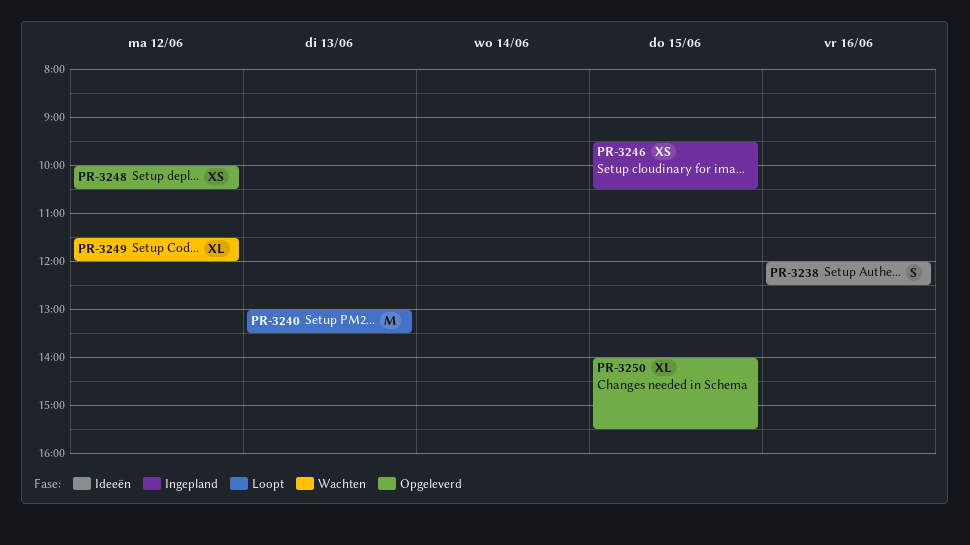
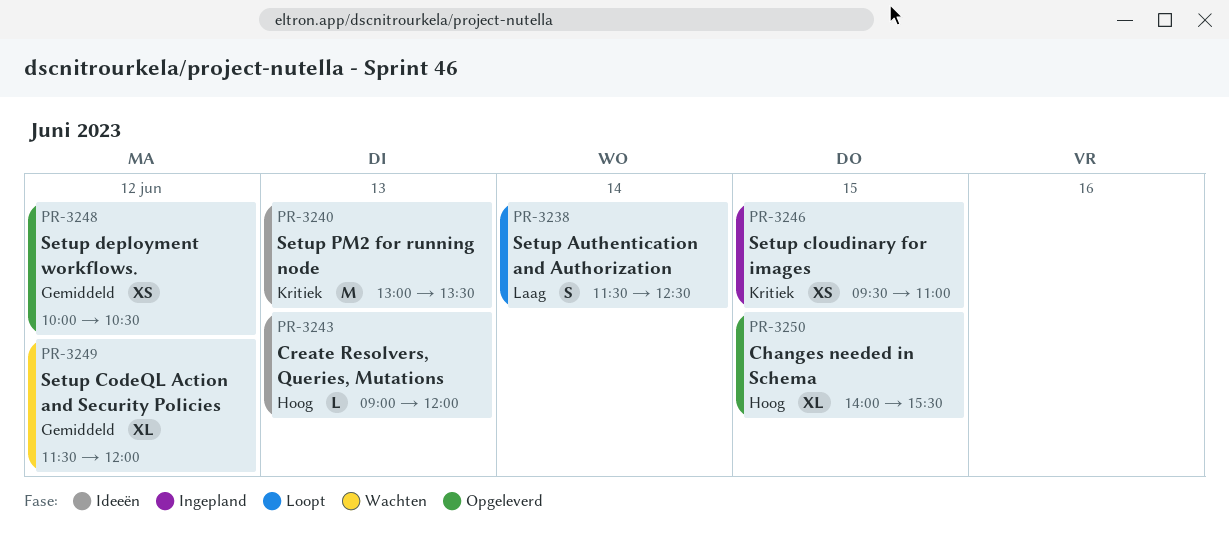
PR-3238, status: Ideeën -> Loopt
PR-3238, day: Jun 16 -> Jun 14
PR-3238, begins: 12:00 -> 11:30
PR-3240, status: Loopt -> Ideeën
PR-3243: none -> present
PR-3246, ends: 10:30 -> 11:00

